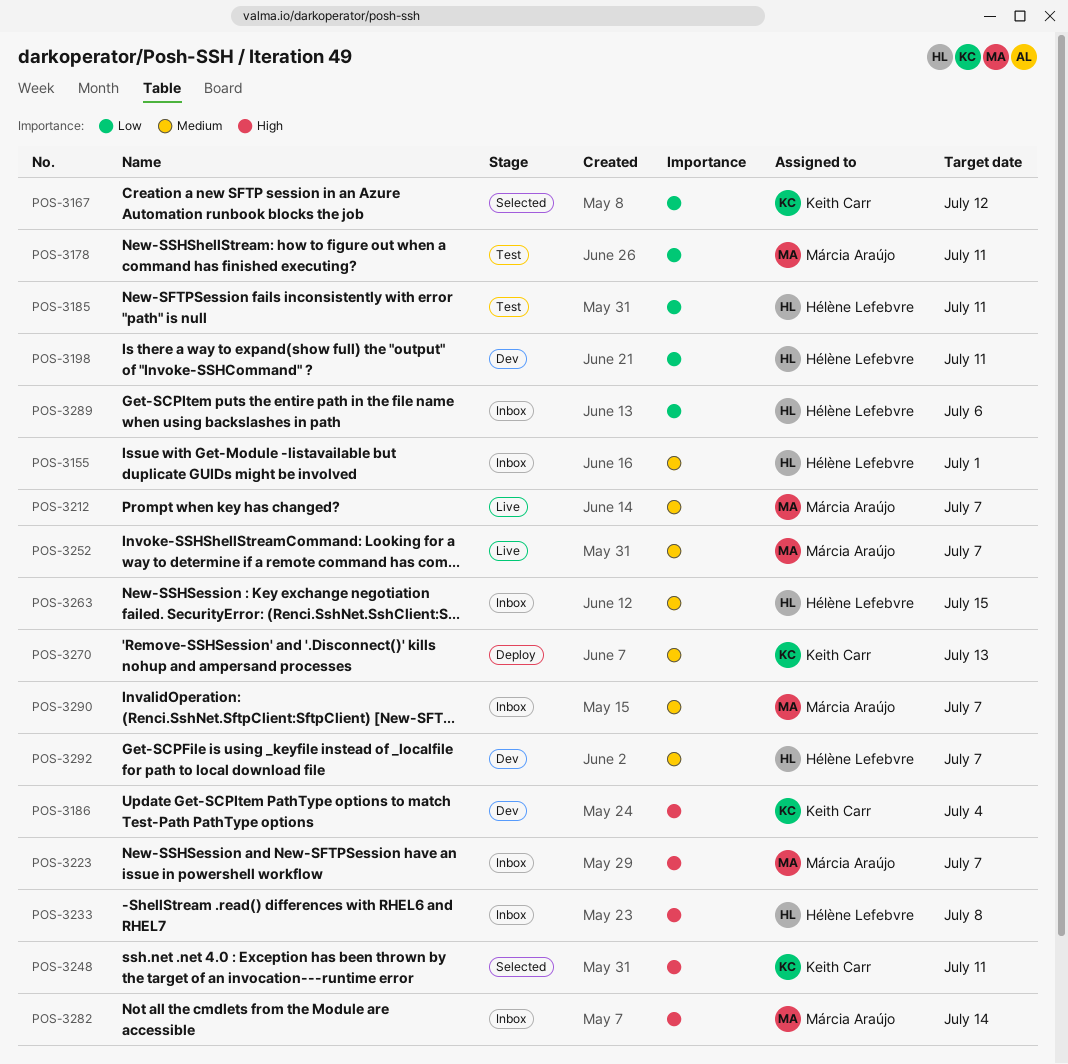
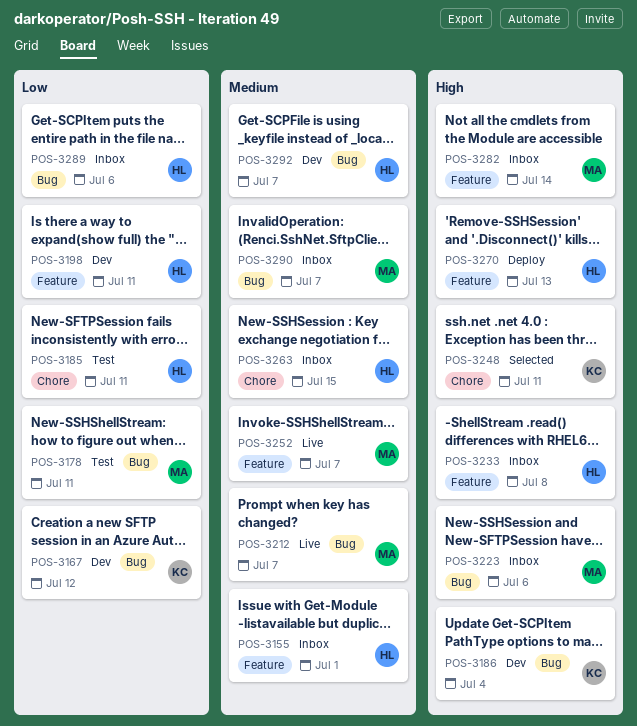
POS-3167, status: Selected -> Dev
POS-3223, due: Jul 7 -> Jul 6
POS-3270, owner: Keith Carr -> Hélène Lefebvre
POS-3270, priority: Medium -> High

